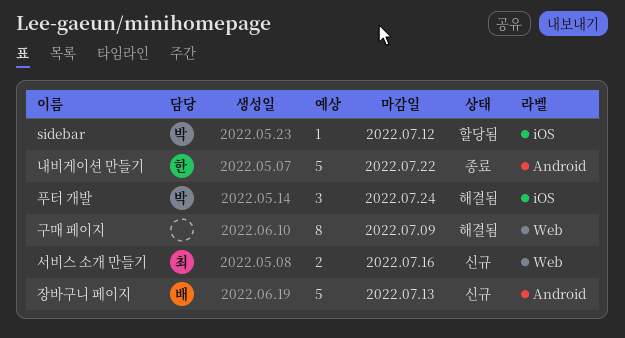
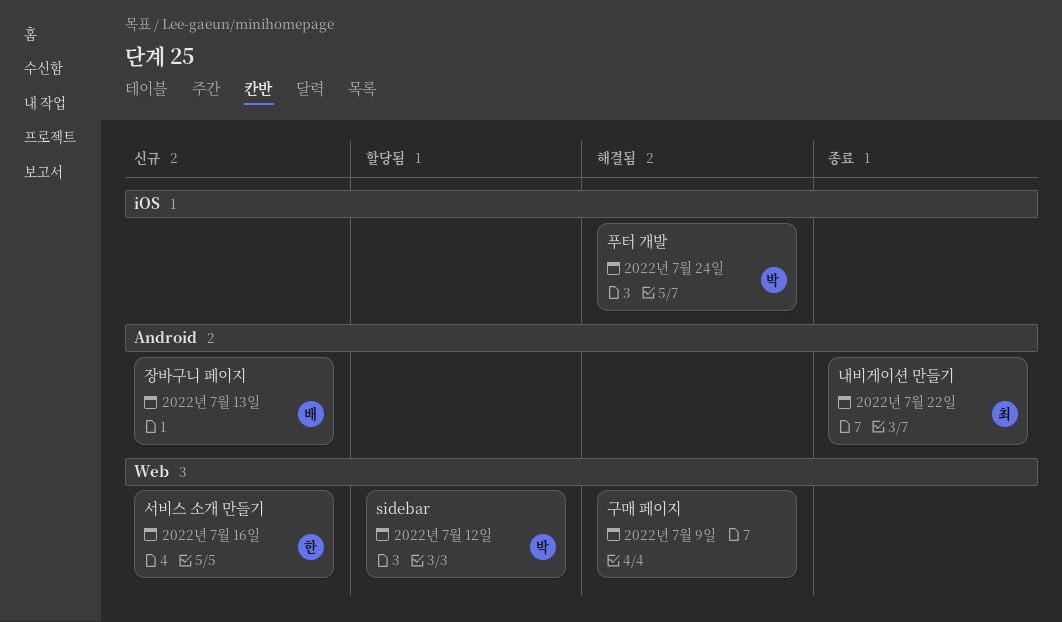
sidebar, label: iOS -> Web
내비게이션 만들기, owner: 한 -> 최
서비스 소개 만들기, owner: 최 -> 한

